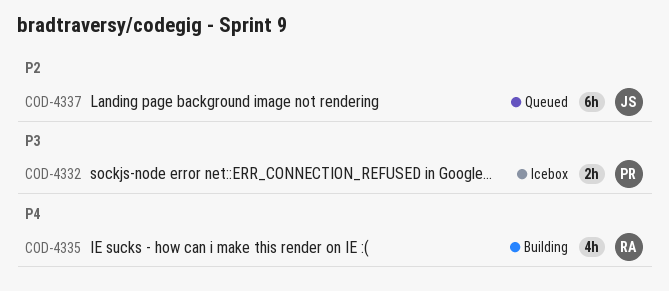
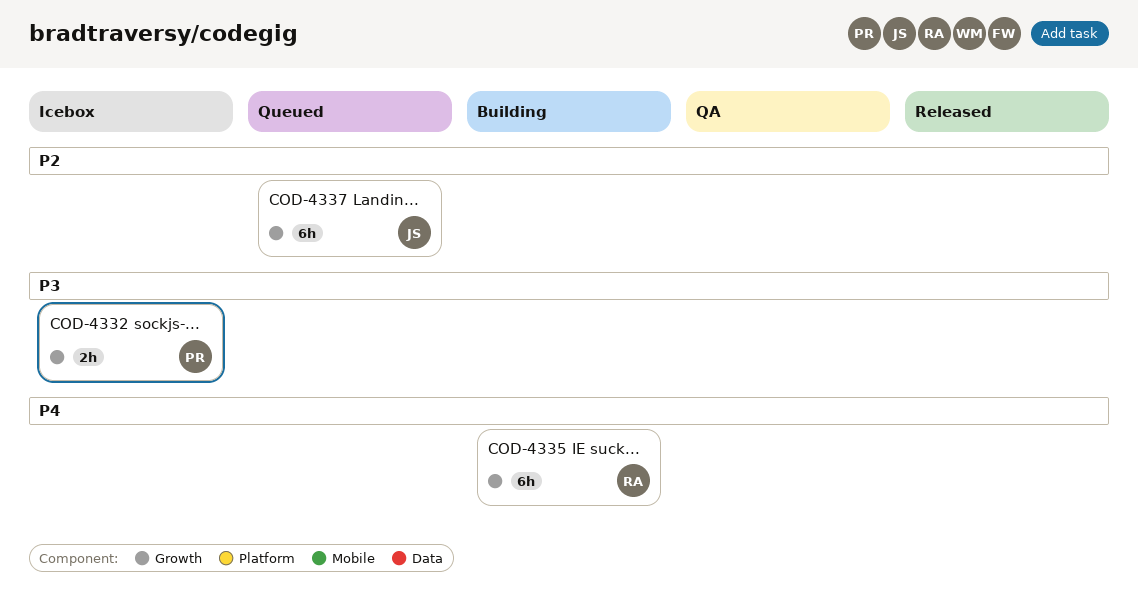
COD-4335, estimate: 4h -> 6h

